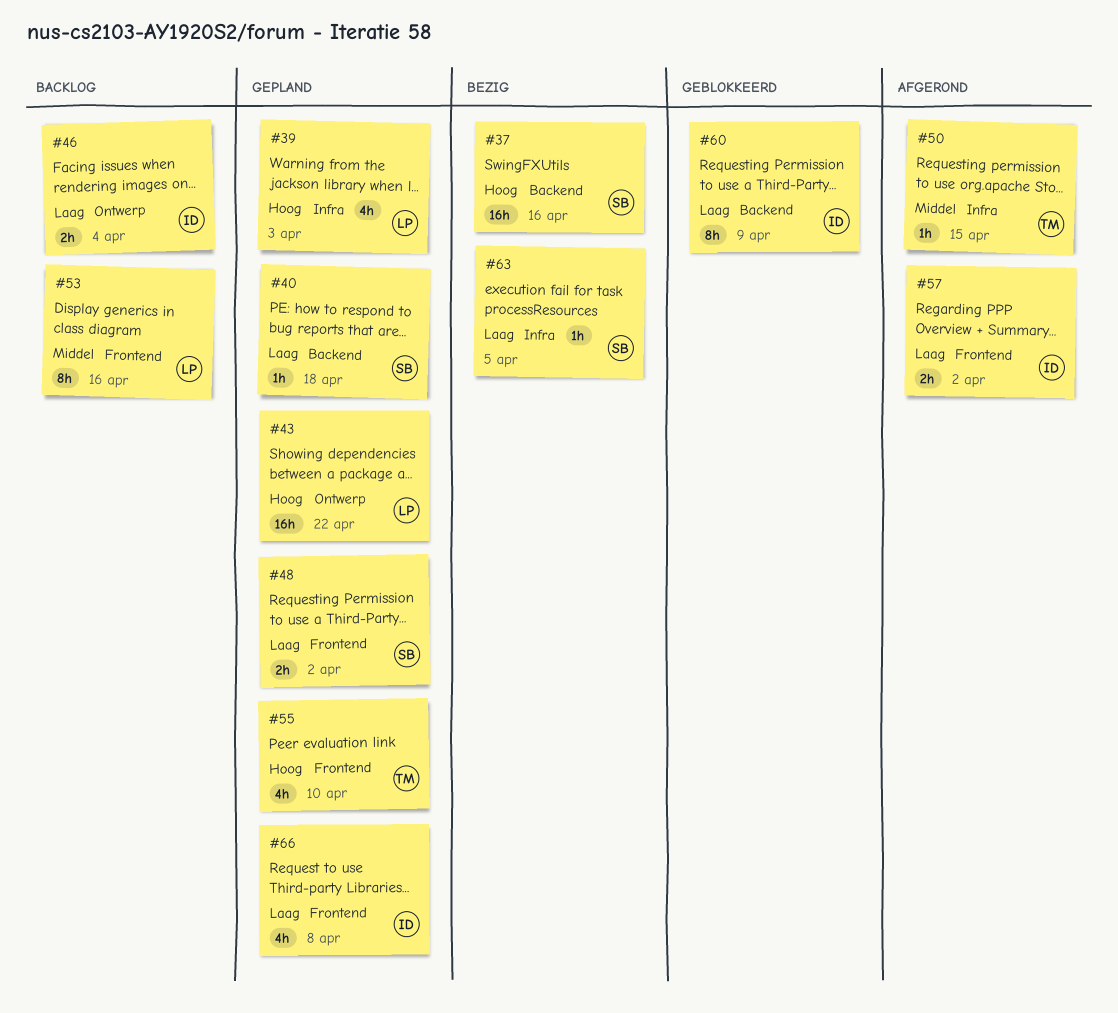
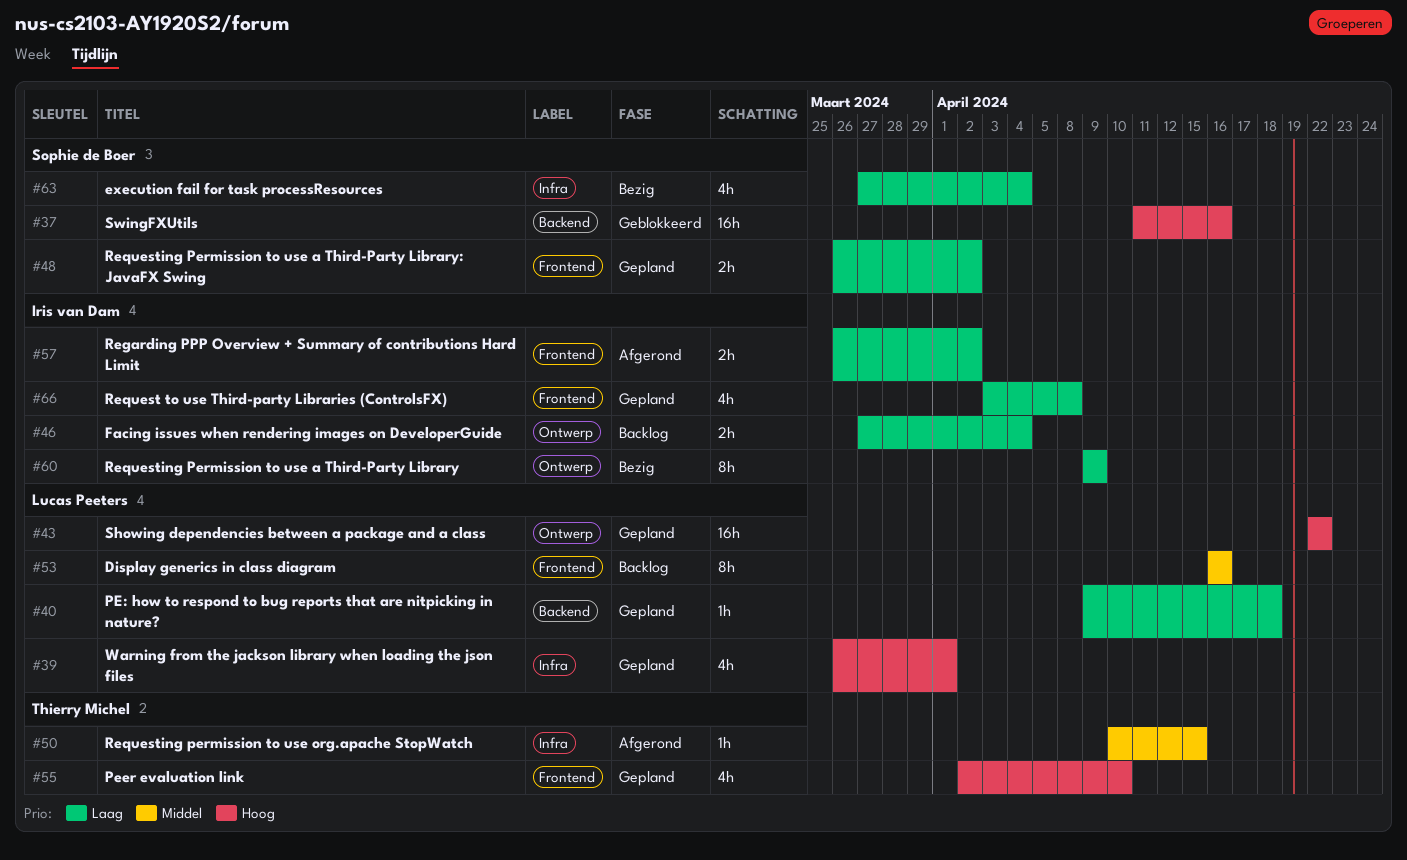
#37, status: Bezig -> Geblokkeerd
#39, due: Apr 3 -> Apr 1
#40, owner: Sophie de Boer -> Lucas Peeters
#60, status: Geblokkeerd -> Bezig
#60, label: Backend -> Ontwerp
#63, estimate: 1h -> 4h
#63, due: Apr 5 -> Apr 4

